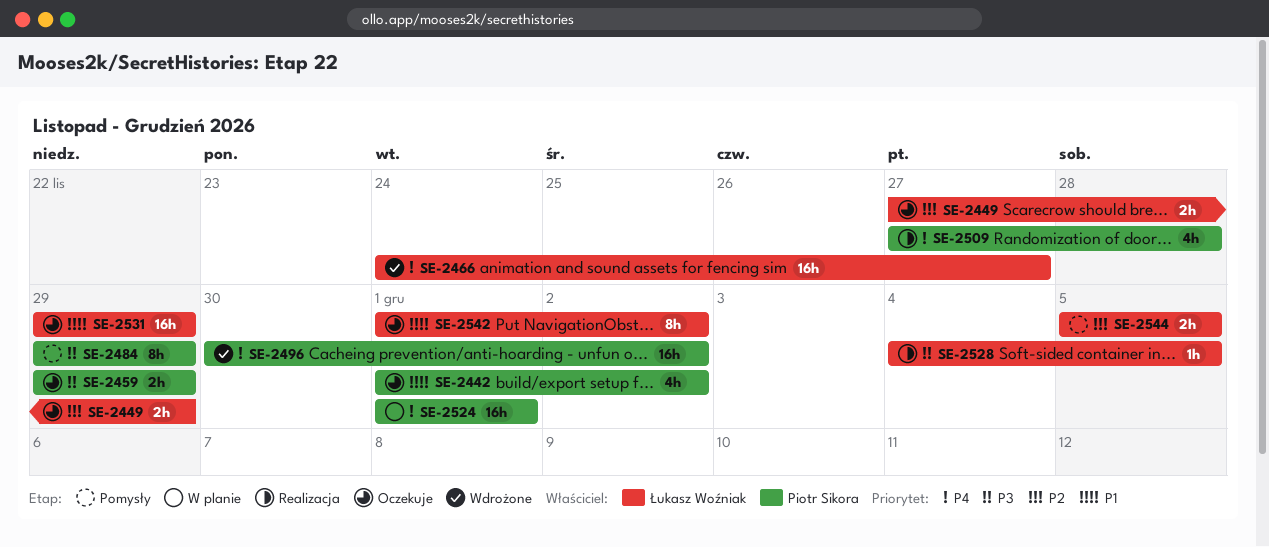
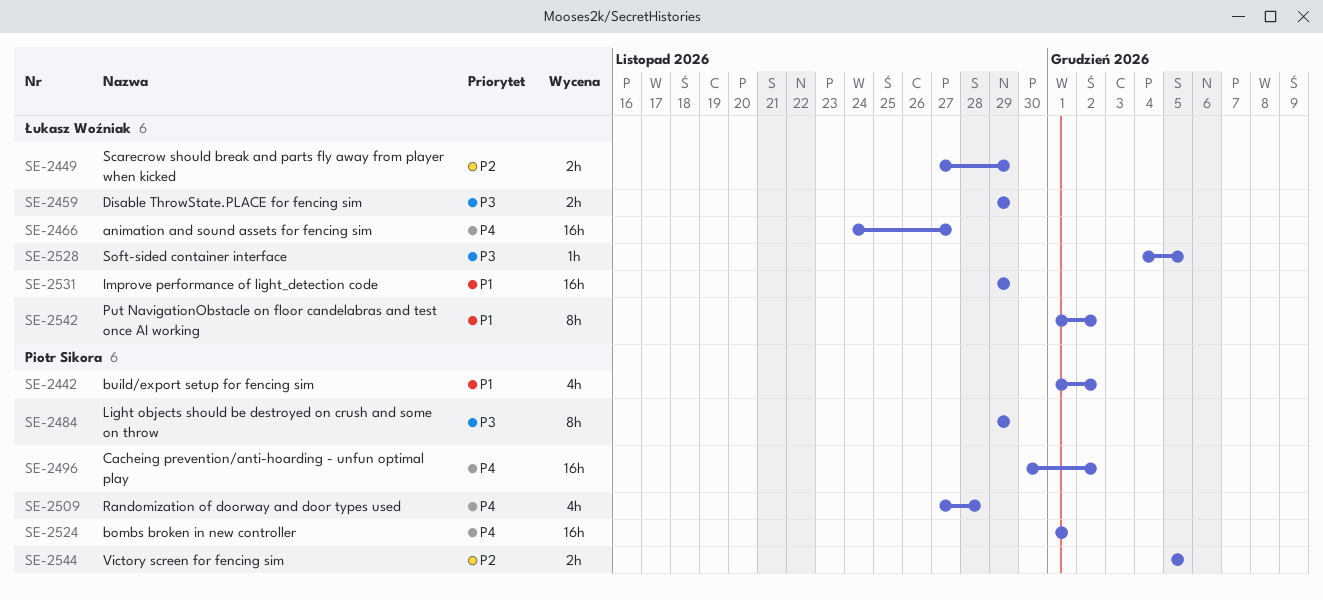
SE-2459, owner: Piotr Sikora -> Łukasz Woźniak
SE-2544, owner: Łukasz Woźniak -> Piotr Sikora

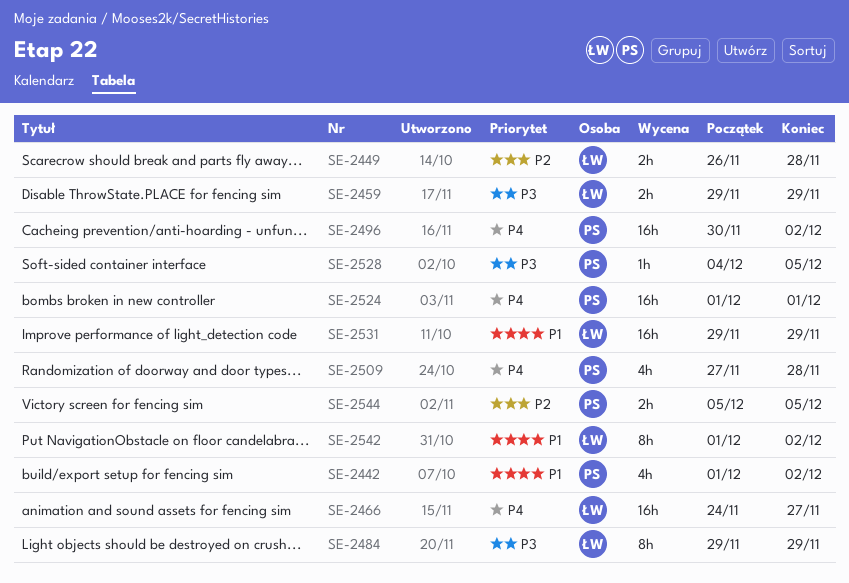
SE-2449, start: Nov 27 -> Nov 26
SE-2449, due: Nov 29 -> Nov 28
SE-2484, owner: Piotr Sikora -> Łukasz Woźniak
SE-2528, owner: Łukasz Woźniak -> Piotr Sikora

